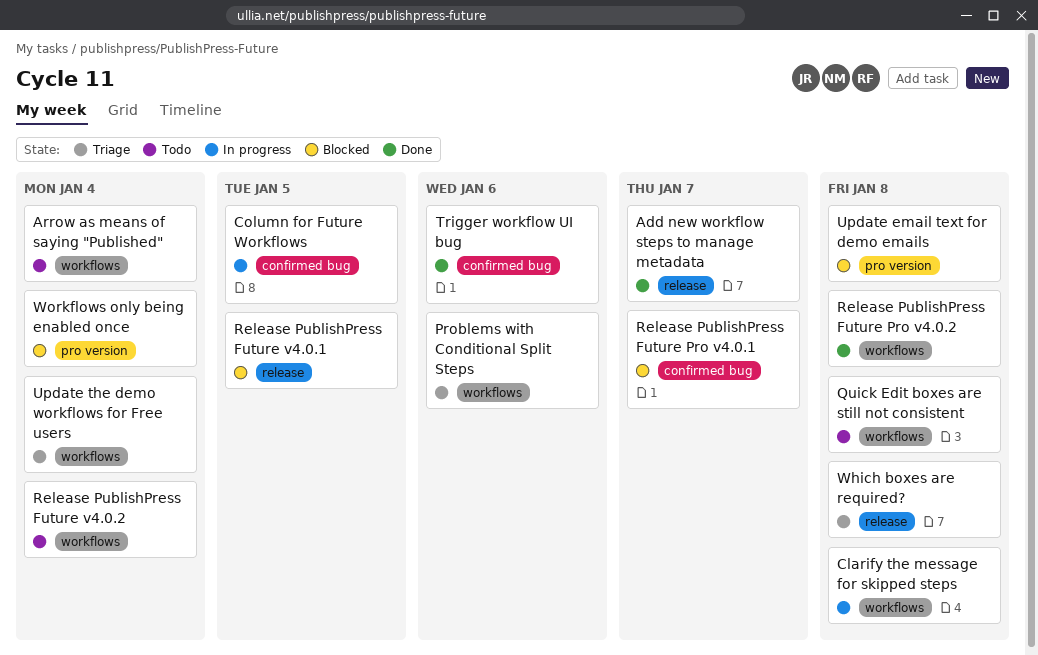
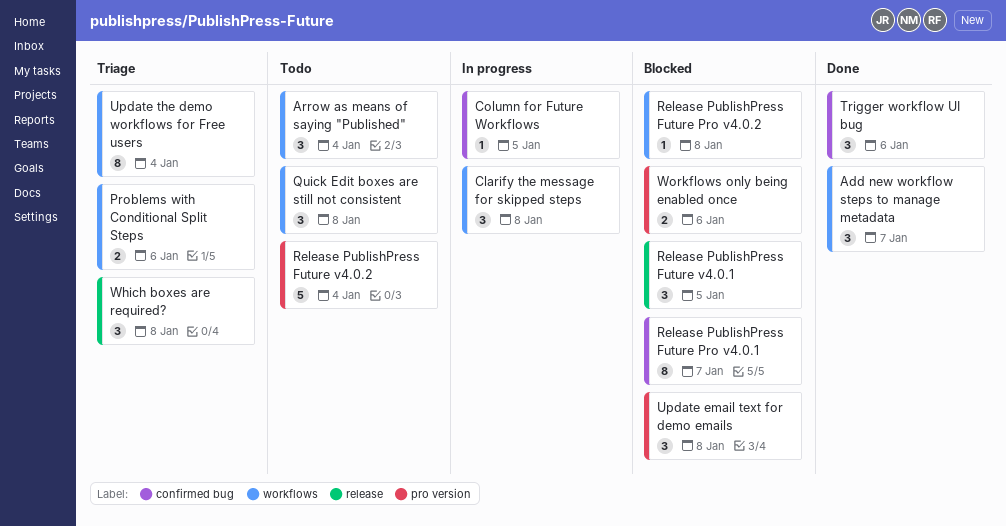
Add new workflow steps to manage metadata, label: release -> workflows
Release PublishPress Future Pro v4.0.2, status: Done -> Blocked
Release PublishPress Future v4.0.2, label: workflows -> pro version
Workflows only being enabled once, due: Jan 4 -> Jan 6

